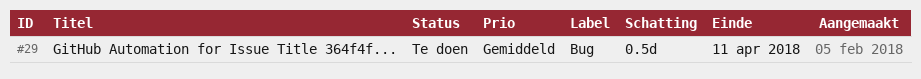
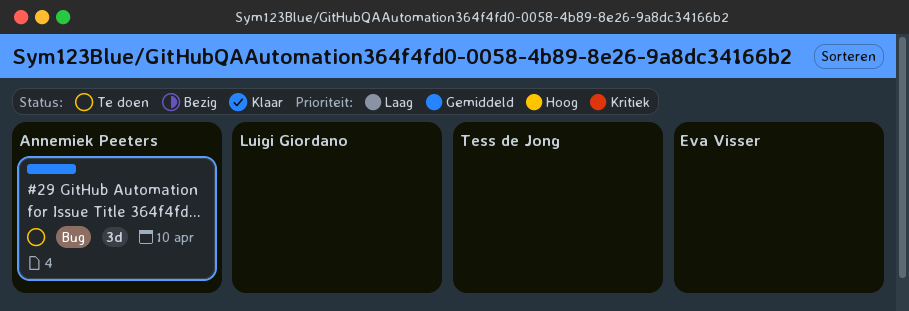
#29, estimate: 0.5d -> 3d
#29, due: Apr 11 -> Apr 10

